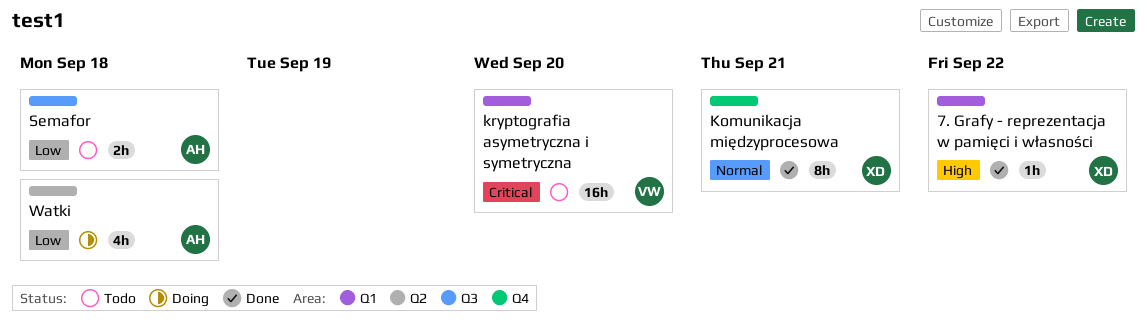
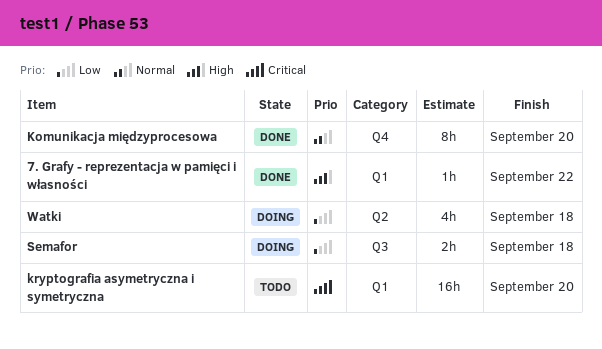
Komunikacja międzyprocesowa, due: Sep 21 -> Sep 20
Semafor, status: Todo -> Doing

